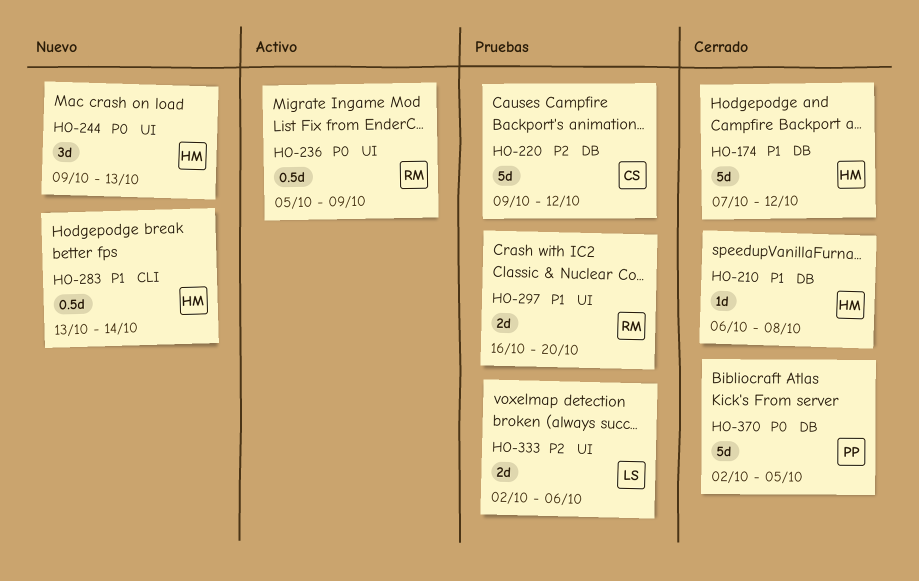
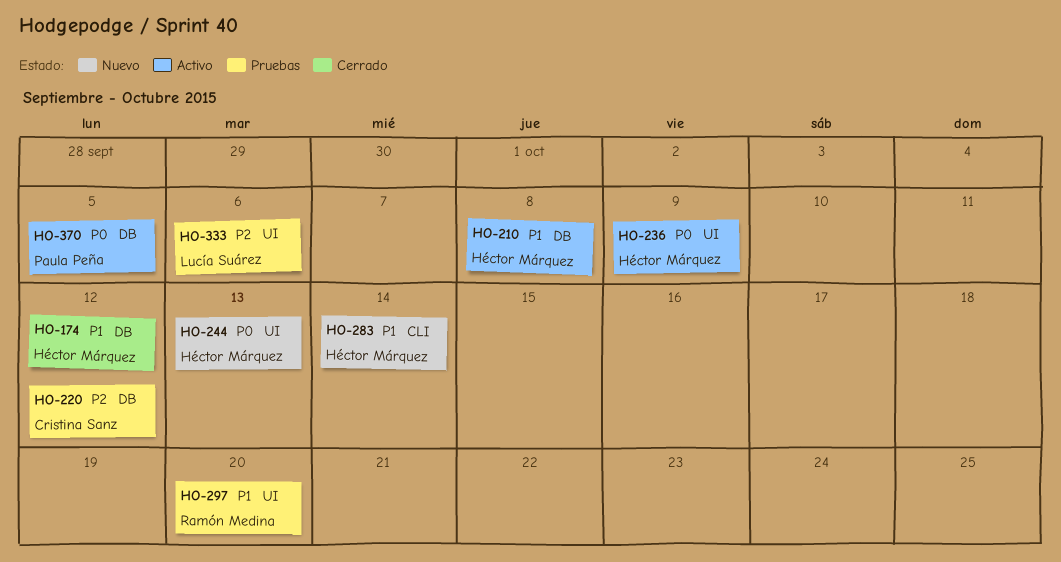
HO-210, status: Cerrado -> Activo
HO-236, owner: Ramón Medina -> Héctor Márquez
HO-370, status: Cerrado -> Activo

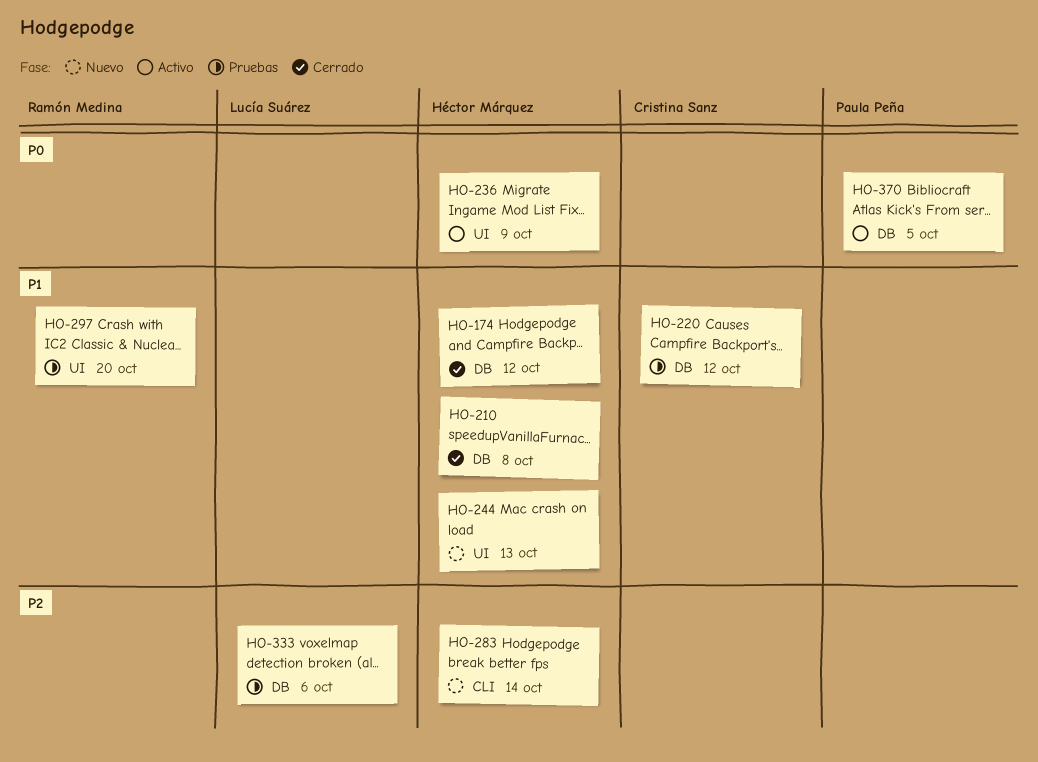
HO-210, status: Activo -> Cerrado
HO-220, priority: P2 -> P1
HO-244, priority: P0 -> P1
HO-283, priority: P1 -> P2
HO-333, label: UI -> DB

